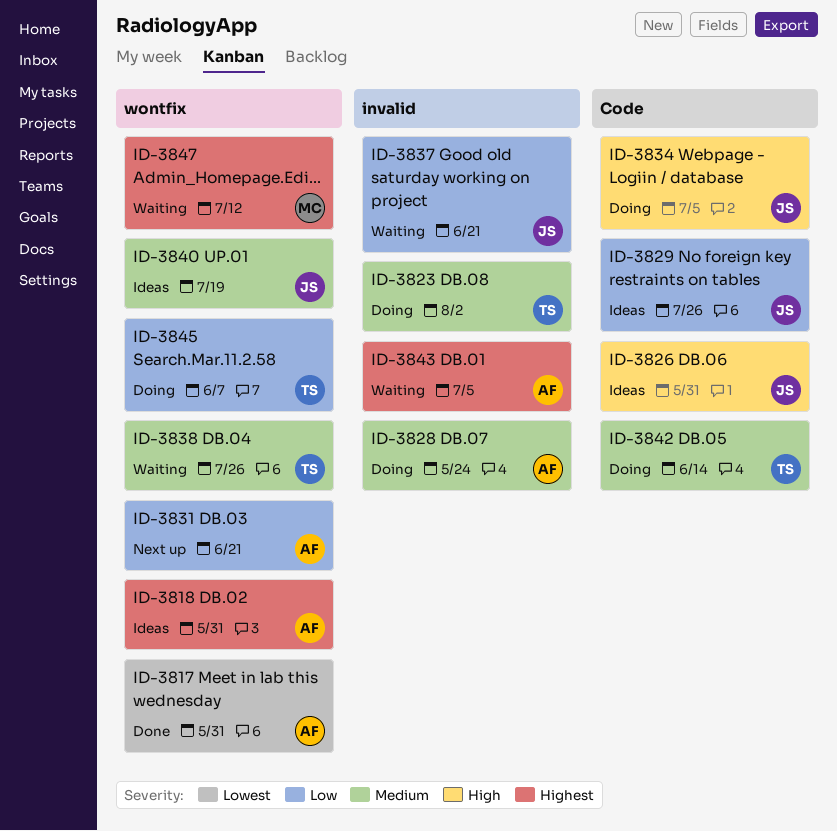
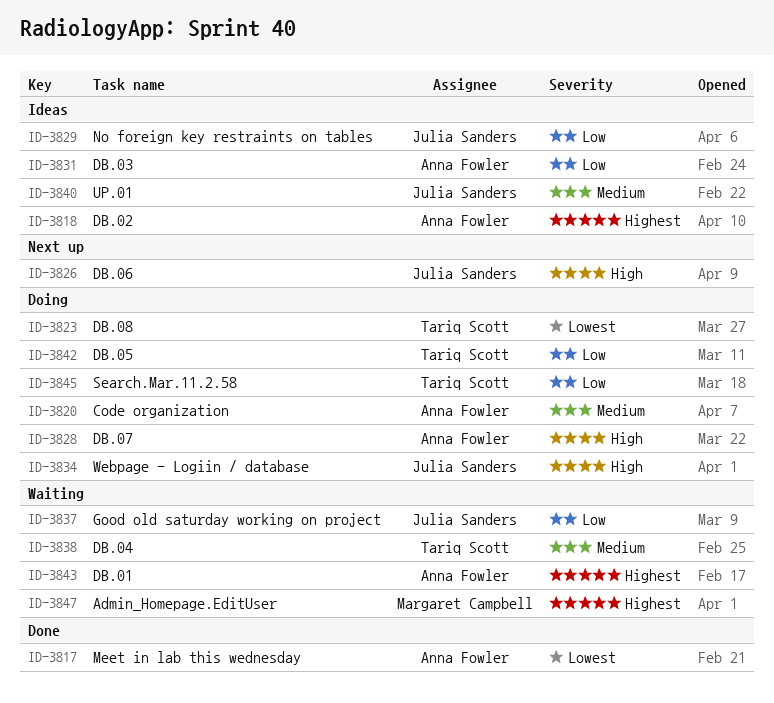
ID-3820: none -> present
ID-3823, priority: Medium -> Lowest
ID-3826, status: Ideas -> Next up
ID-3828, priority: Medium -> High
ID-3831, status: Next up -> Ideas
ID-3842, priority: Medium -> Low

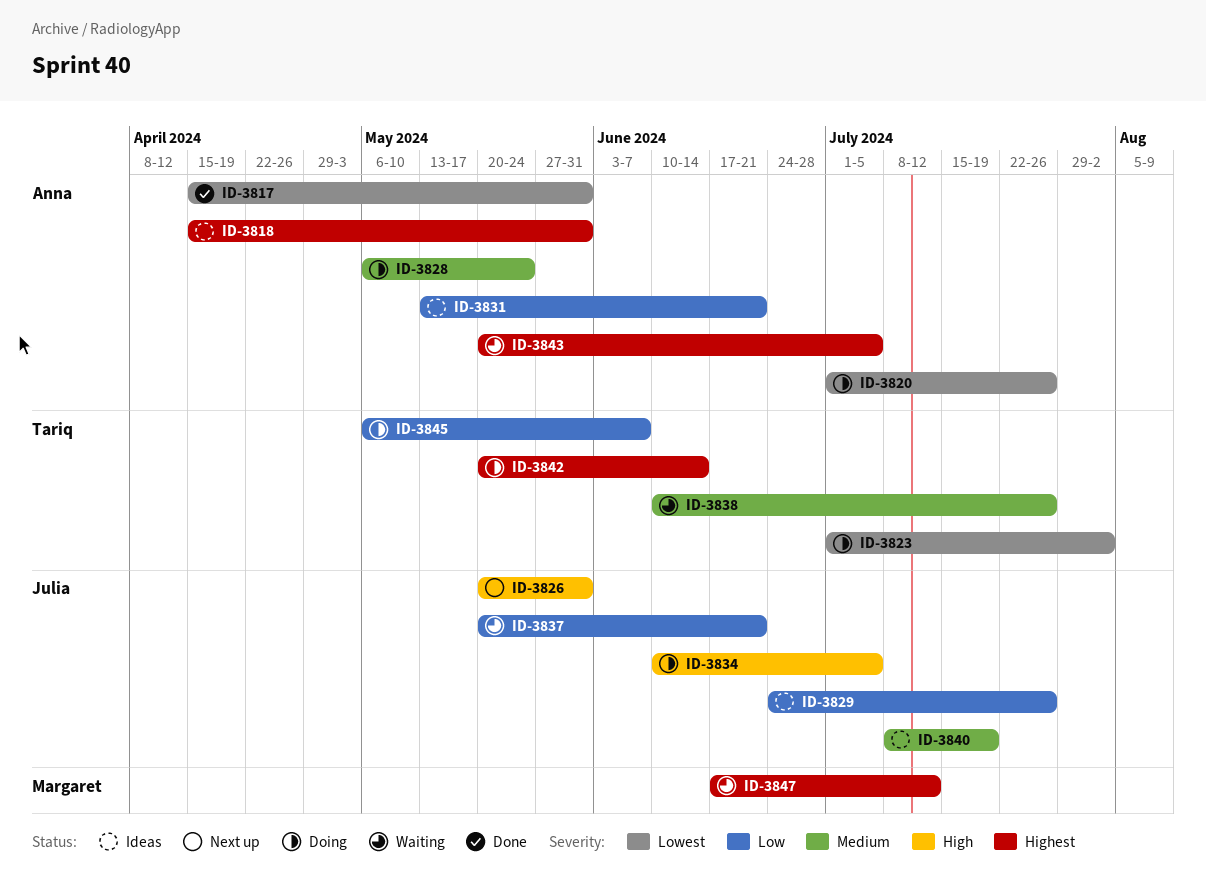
ID-3820, priority: Medium -> Lowest
ID-3828, priority: High -> Medium
ID-3842, priority: Low -> Highest

